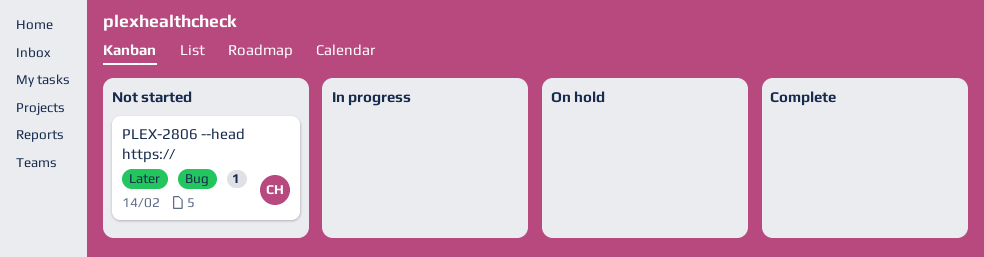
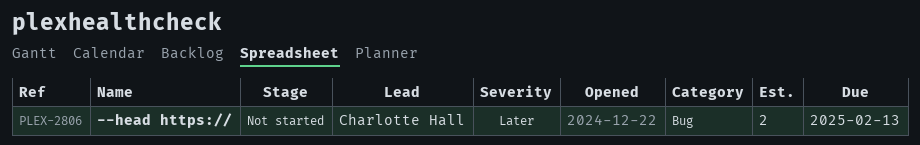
PLEX-2806, estimate: 1 -> 2
PLEX-2806, due: Feb 14 -> Feb 13

